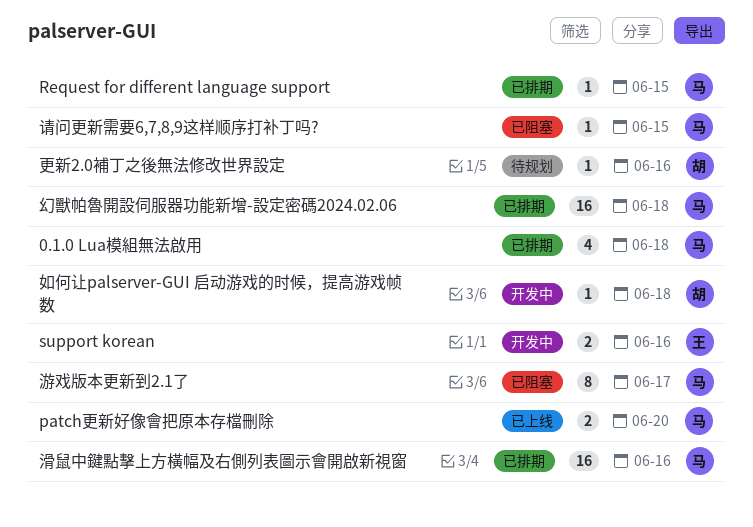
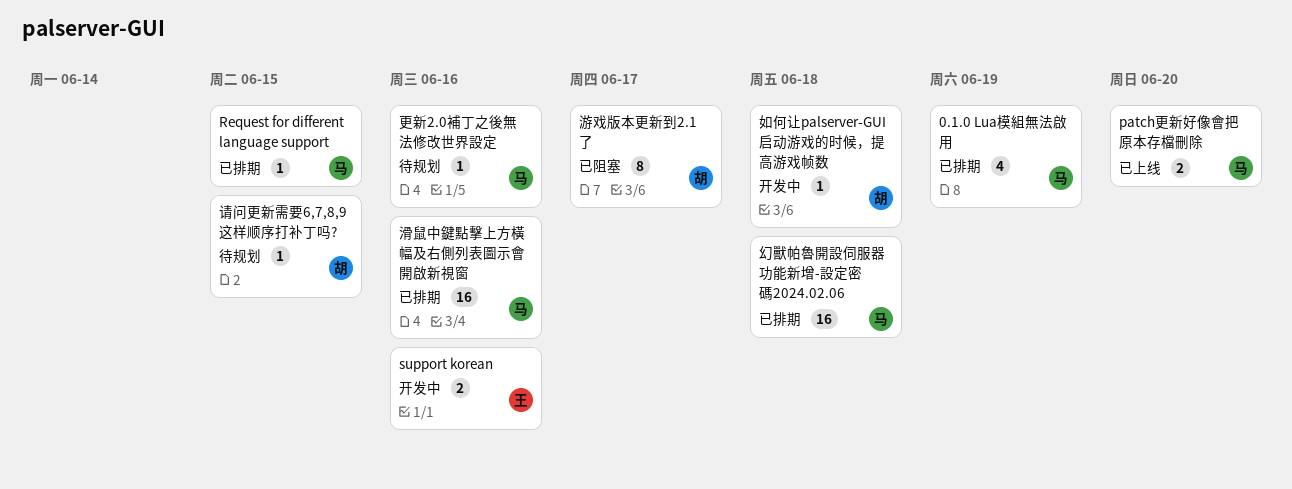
0.1.0 Lua模組無法啟用, due: Jun 18 -> Jun 19
更新2.0補丁之後無法修改世界設定, owner: 胡 -> 马
游戏版本更新到2.1了, owner: 马 -> 胡
请问更新需要6,7,8,9这样顺序打补丁吗?, status: 已阻塞 -> 待规划
请问更新需要6,7,8,9这样顺序打补丁吗?, owner: 马 -> 胡

